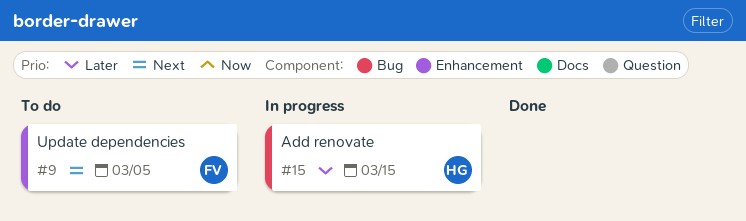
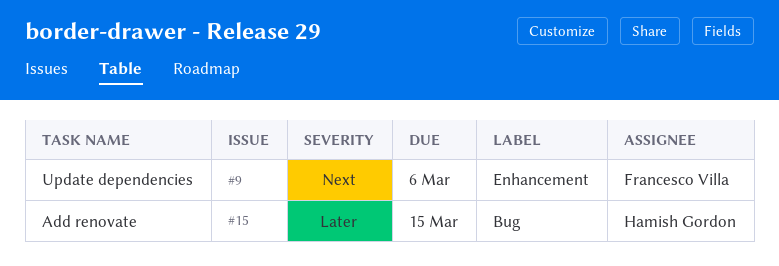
#9, due: Mar 5 -> Mar 6

